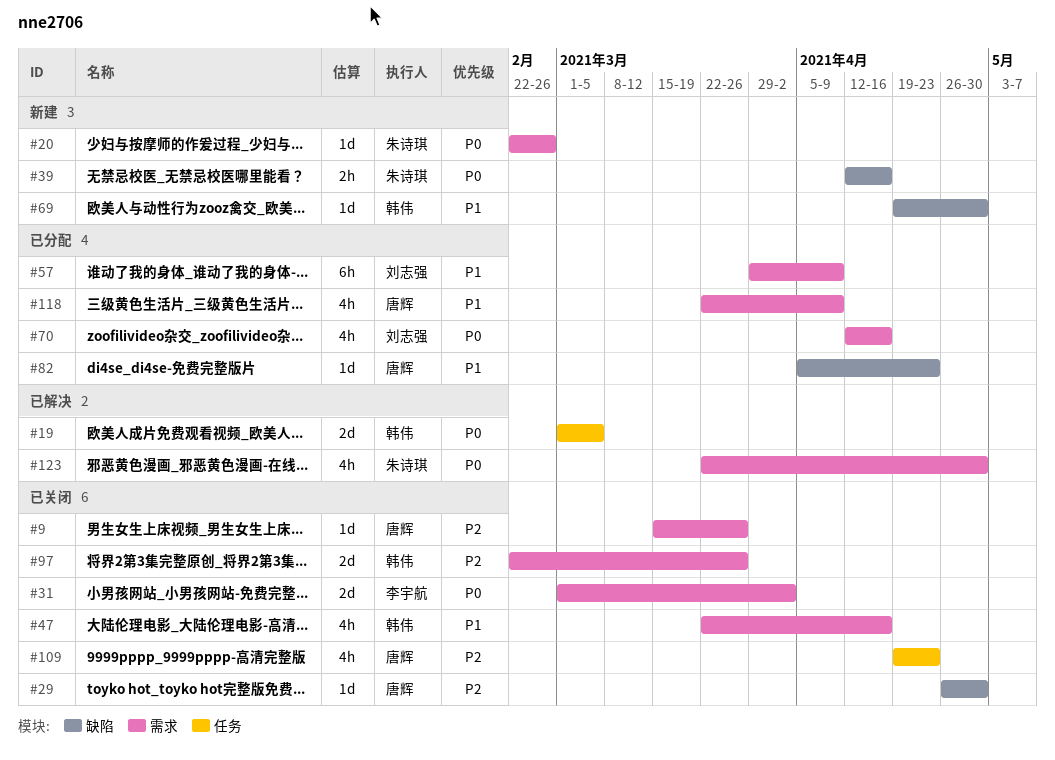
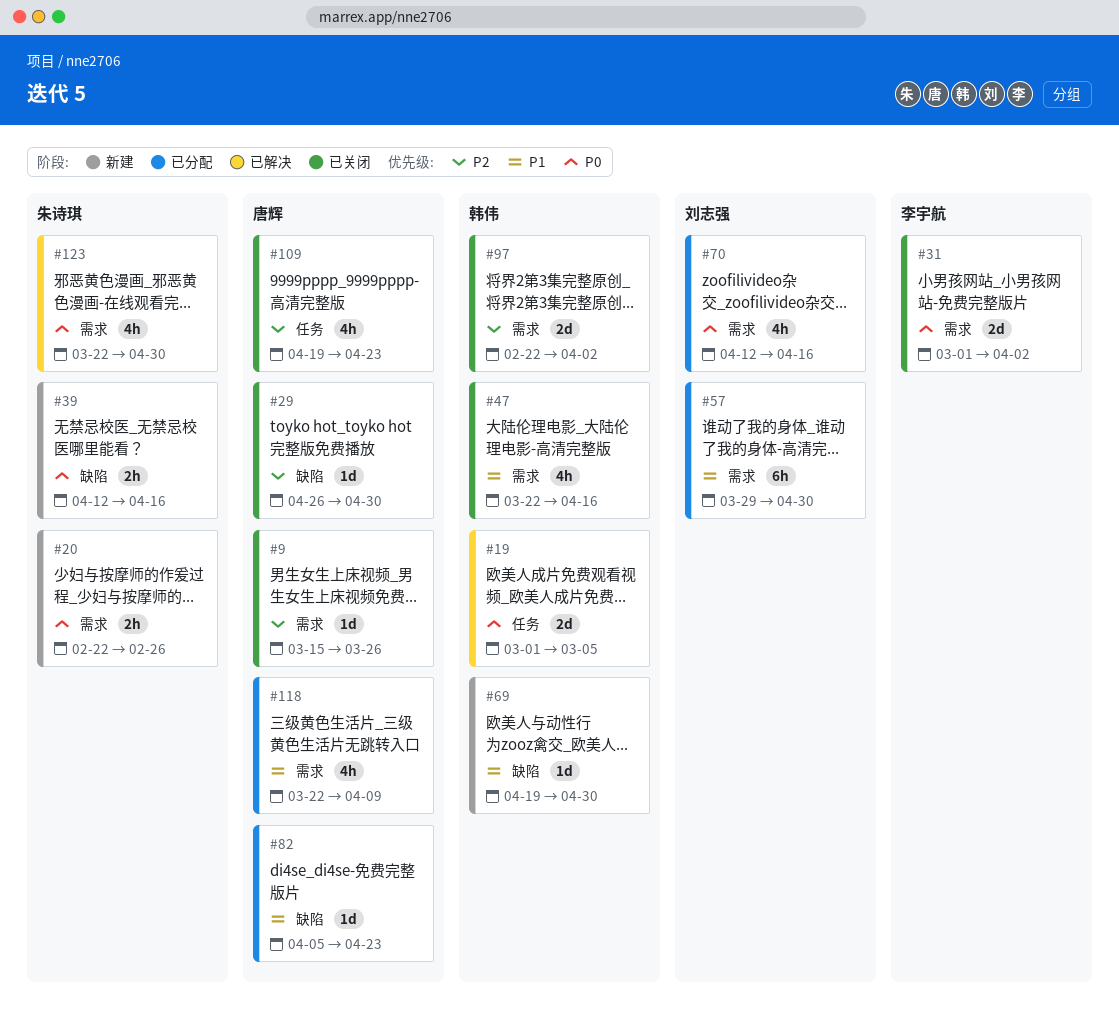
#20, estimate: 1d -> 2h
#57, due: Apr 9 -> Apr 30
#97, due: Mar 26 -> Apr 2

